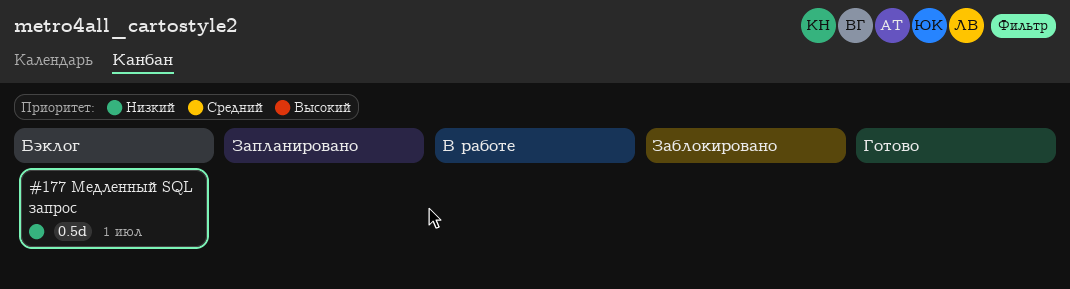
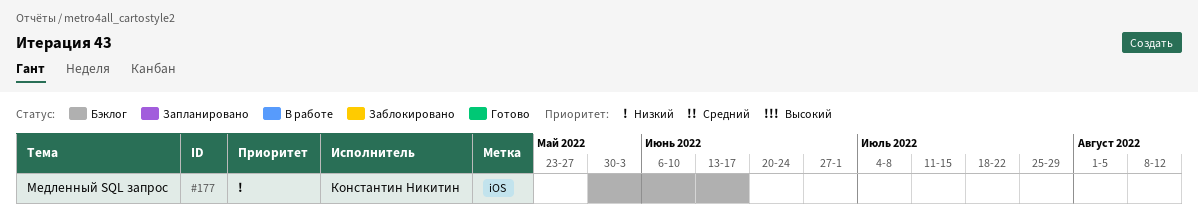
#177, due: Jul 1 -> Jun 17

